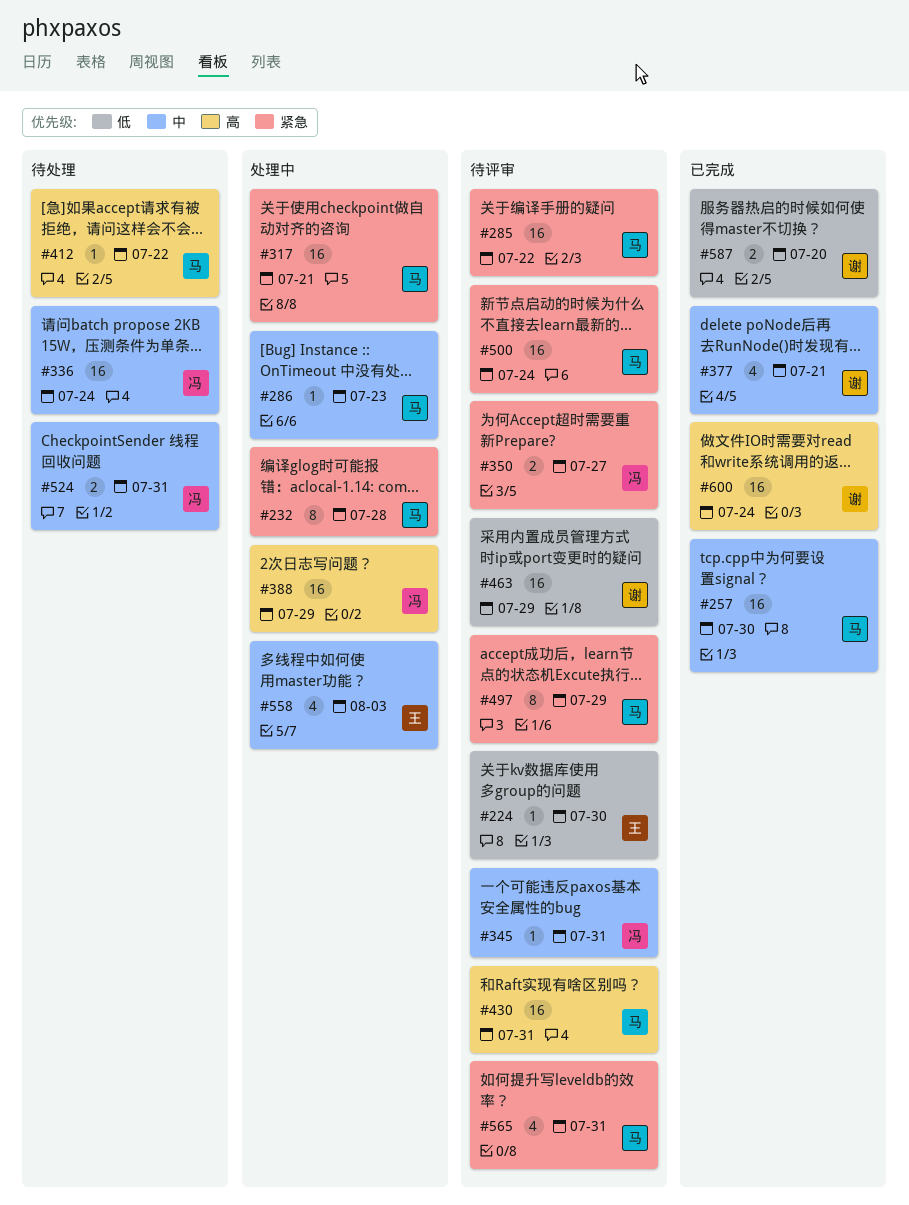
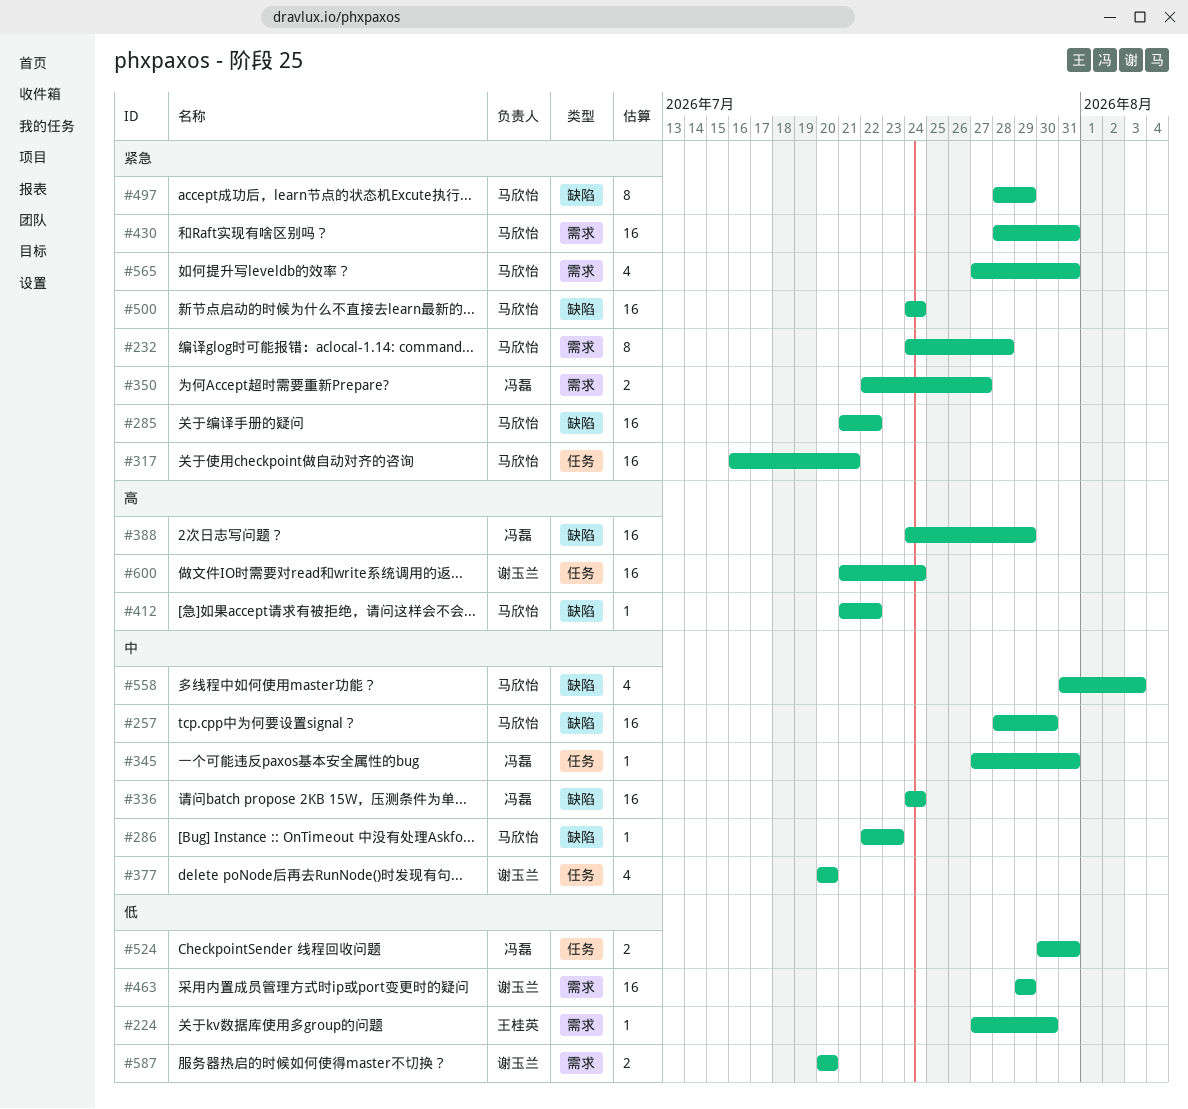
#377, due: Jul 21 -> Jul 20
#430, priority: 高 -> 紧急
#524, priority: 中 -> 低
#558, owner: 王桂英 -> 马欣怡

